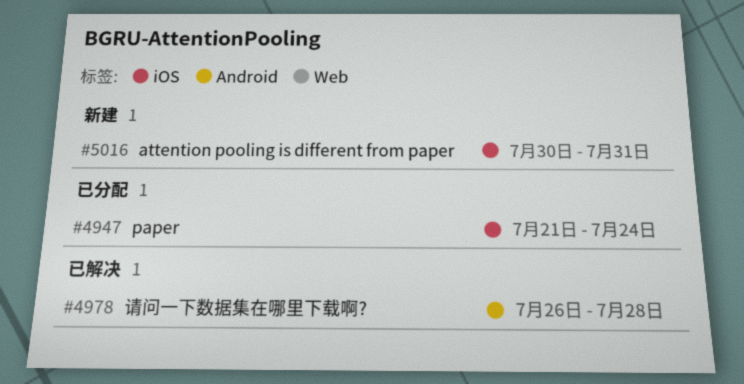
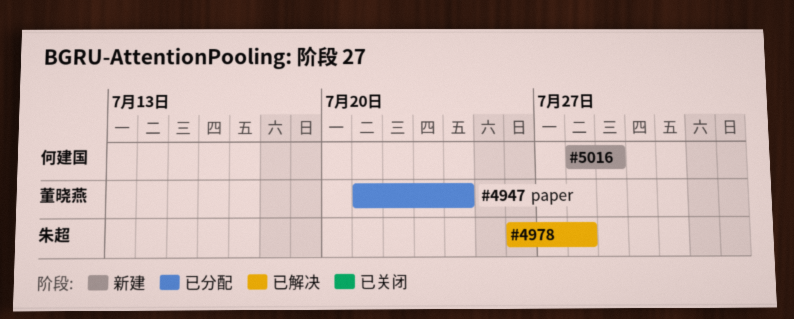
#5016, start: Jul 30 -> Jul 28
#5016, due: Jul 31 -> Jul 29

